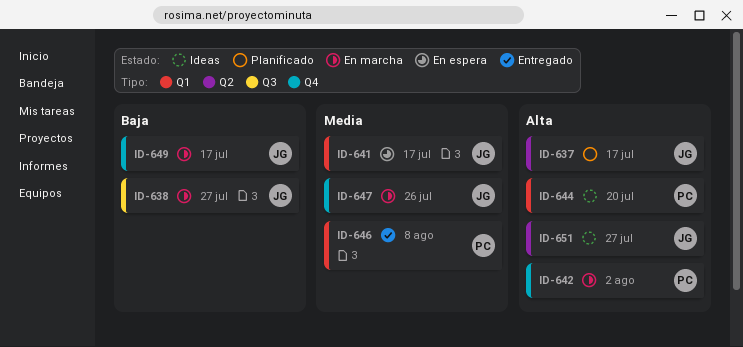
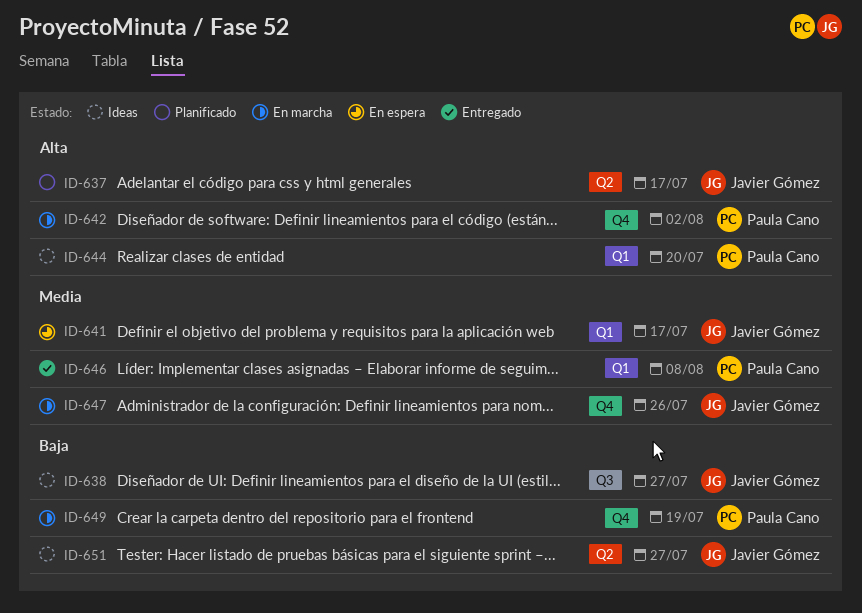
ID-638, status: En marcha -> Ideas
ID-649, owner: Javier Gómez -> Paula Cano
ID-649, due: Jul 17 -> Jul 19
ID-651, priority: Alta -> Baja

